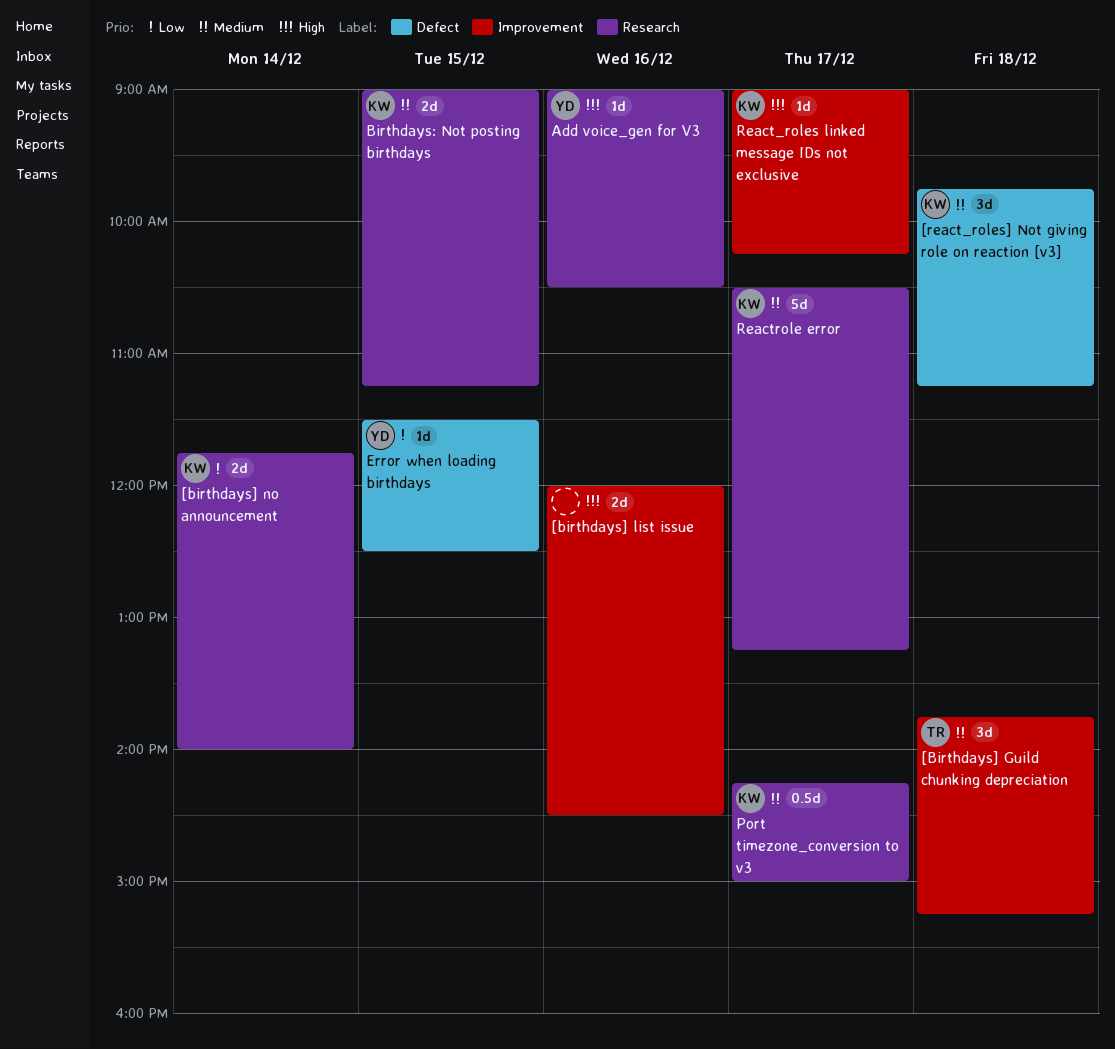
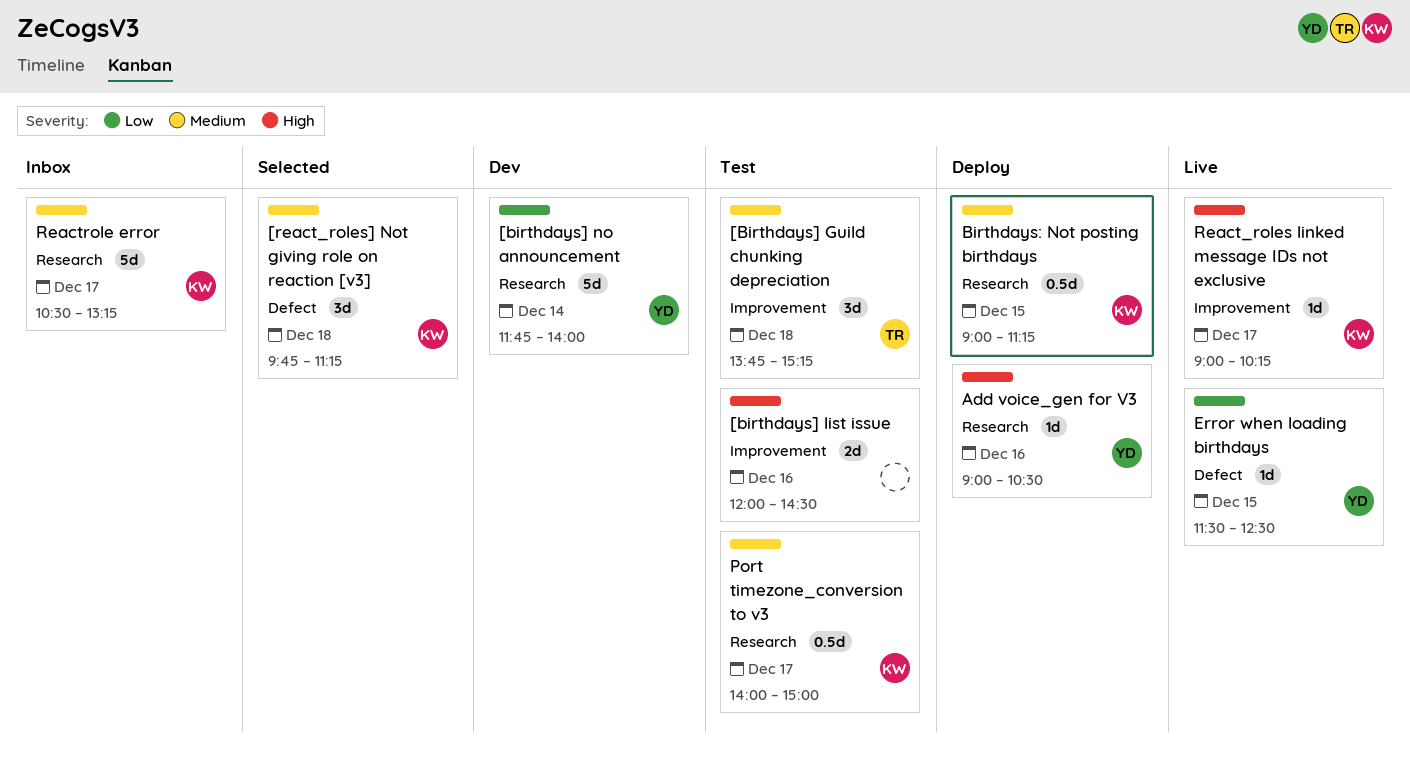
[birthdays] no announcement, owner: KW -> YD
[birthdays] no announcement, estimate: 2d -> 5d
Birthdays: Not posting birthdays, estimate: 2d -> 0.5d
Port timezone_conversion to v3, begins: 14:15 -> 14:00

